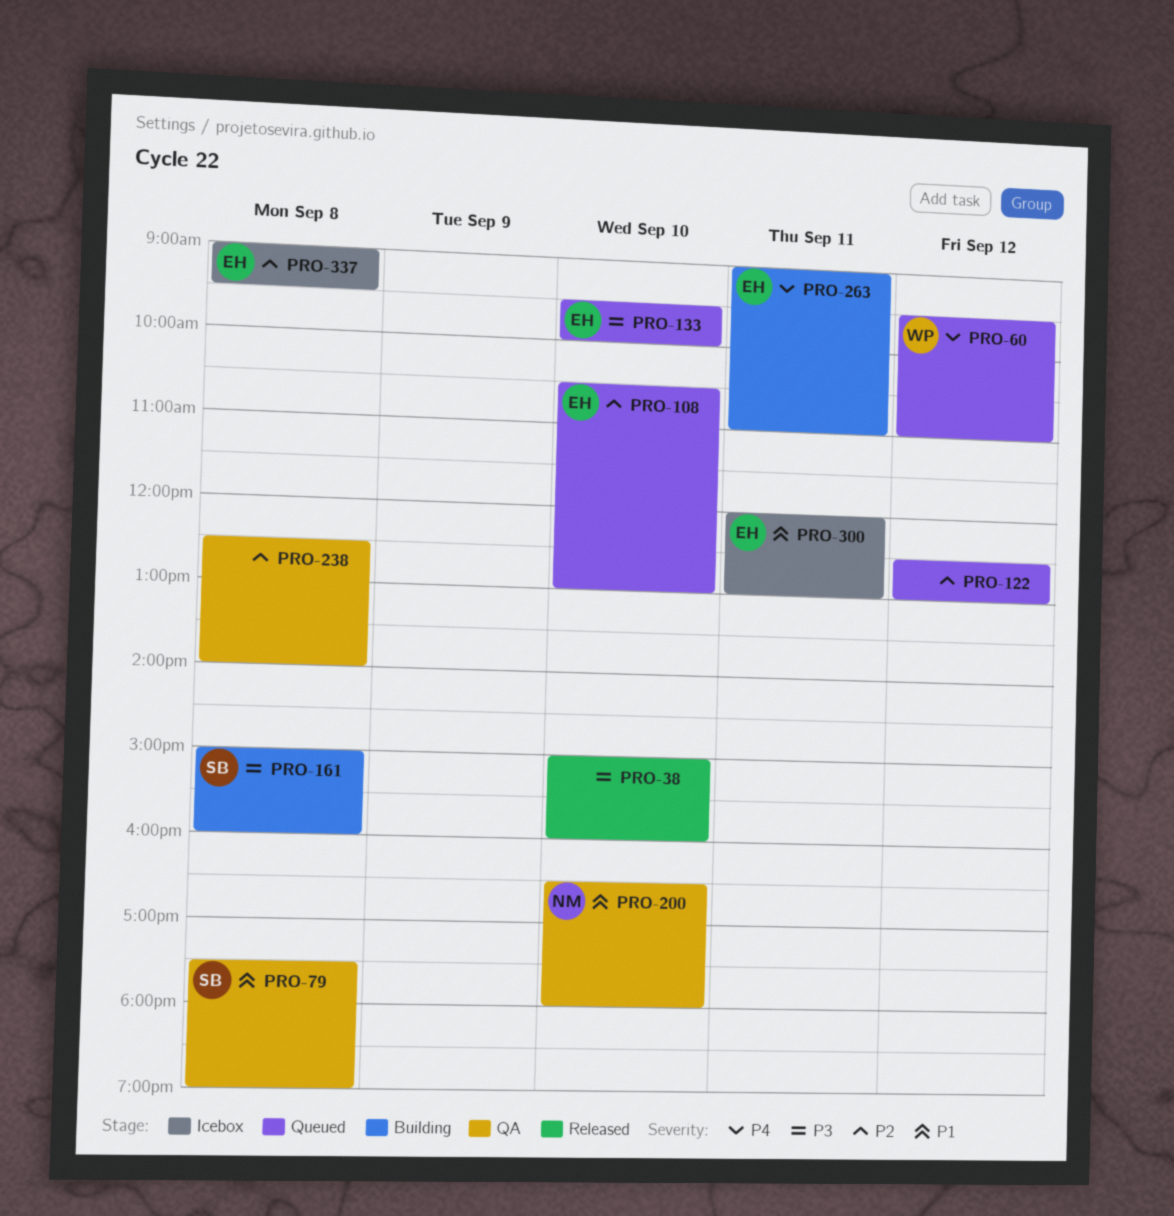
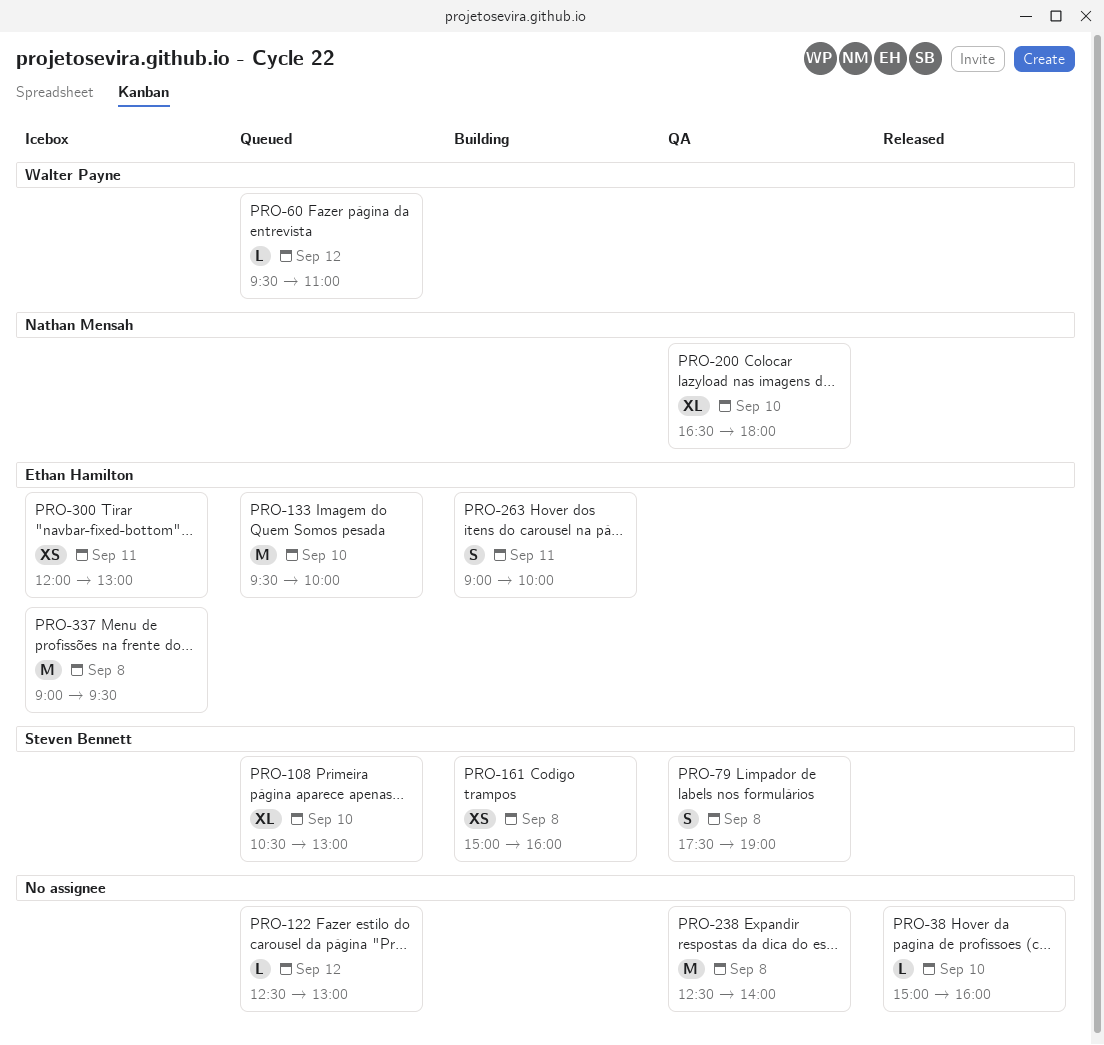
PRO-108, owner: Ethan Hamilton -> Steven Bennett
PRO-263, ends: 11:00 -> 10:00

